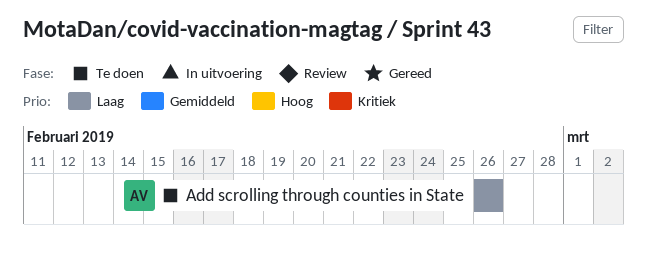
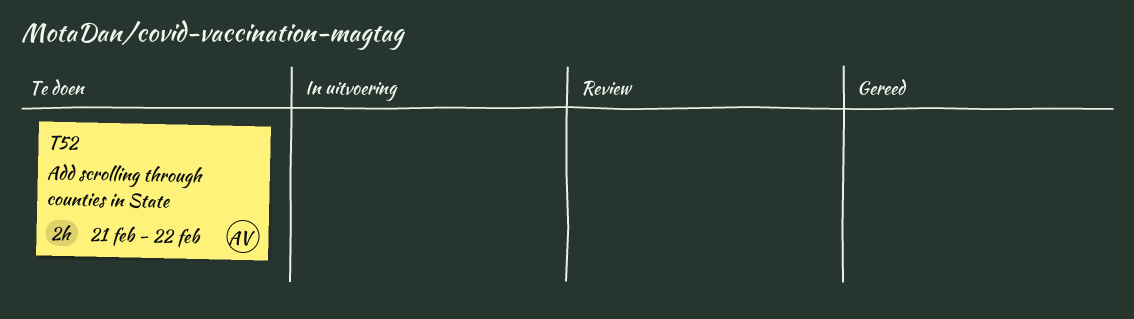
Add scrolling through counties in State, start: Feb 26 -> Feb 21
Add scrolling through counties in State, due: Feb 26 -> Feb 22

